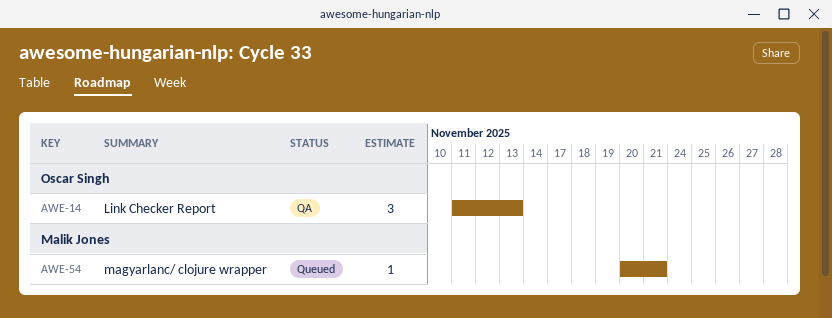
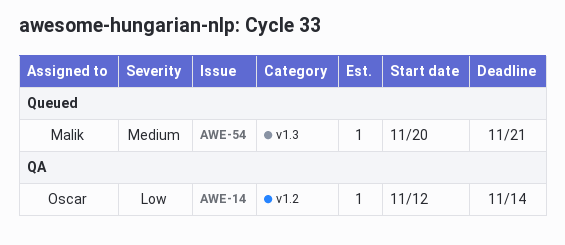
AWE-14, estimate: 3 -> 1
AWE-14, start: Nov 11 -> Nov 12
AWE-14, due: Nov 13 -> Nov 14

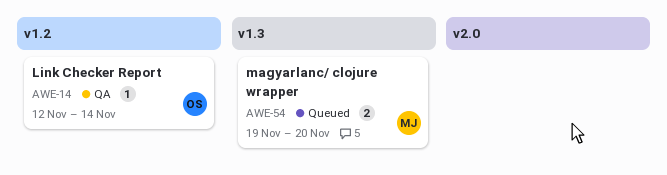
AWE-54, estimate: 1 -> 2
AWE-54, start: Nov 20 -> Nov 19
AWE-54, due: Nov 21 -> Nov 20

